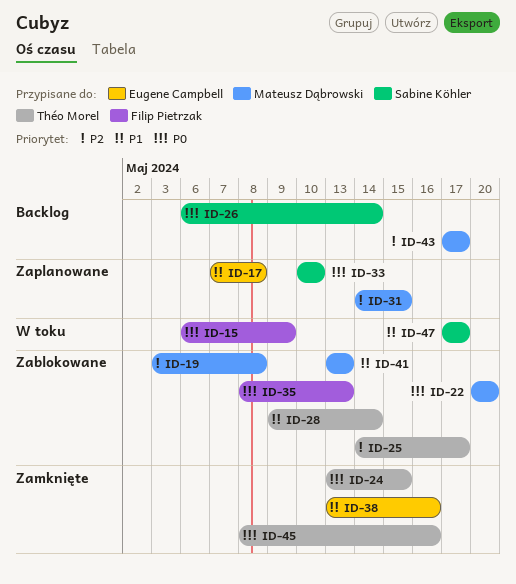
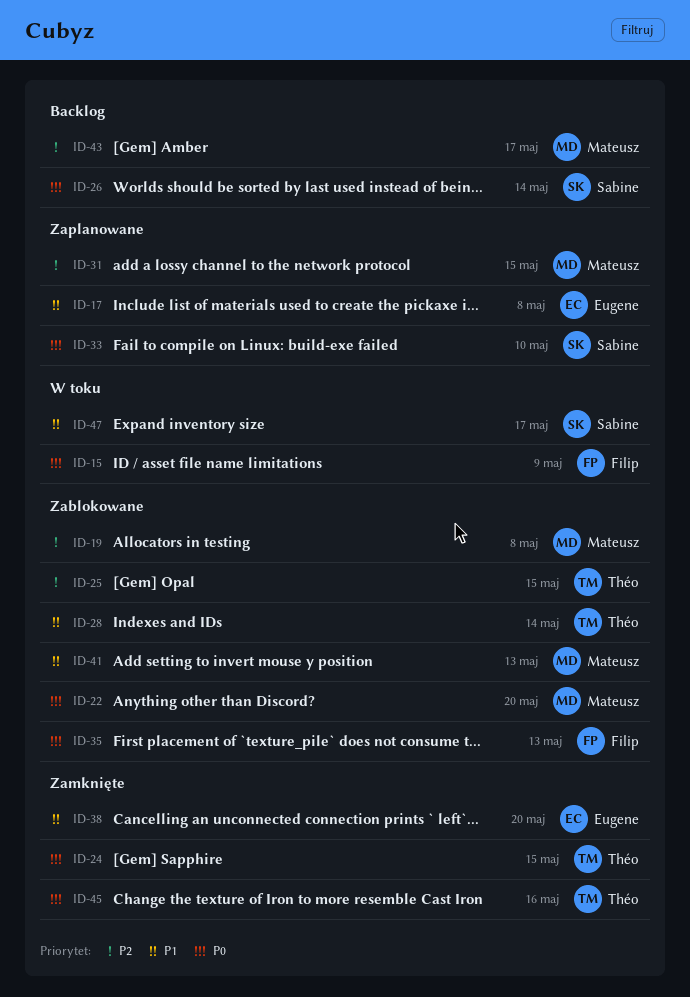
ID-25, due: May 17 -> May 15
ID-38, due: May 16 -> May 20

